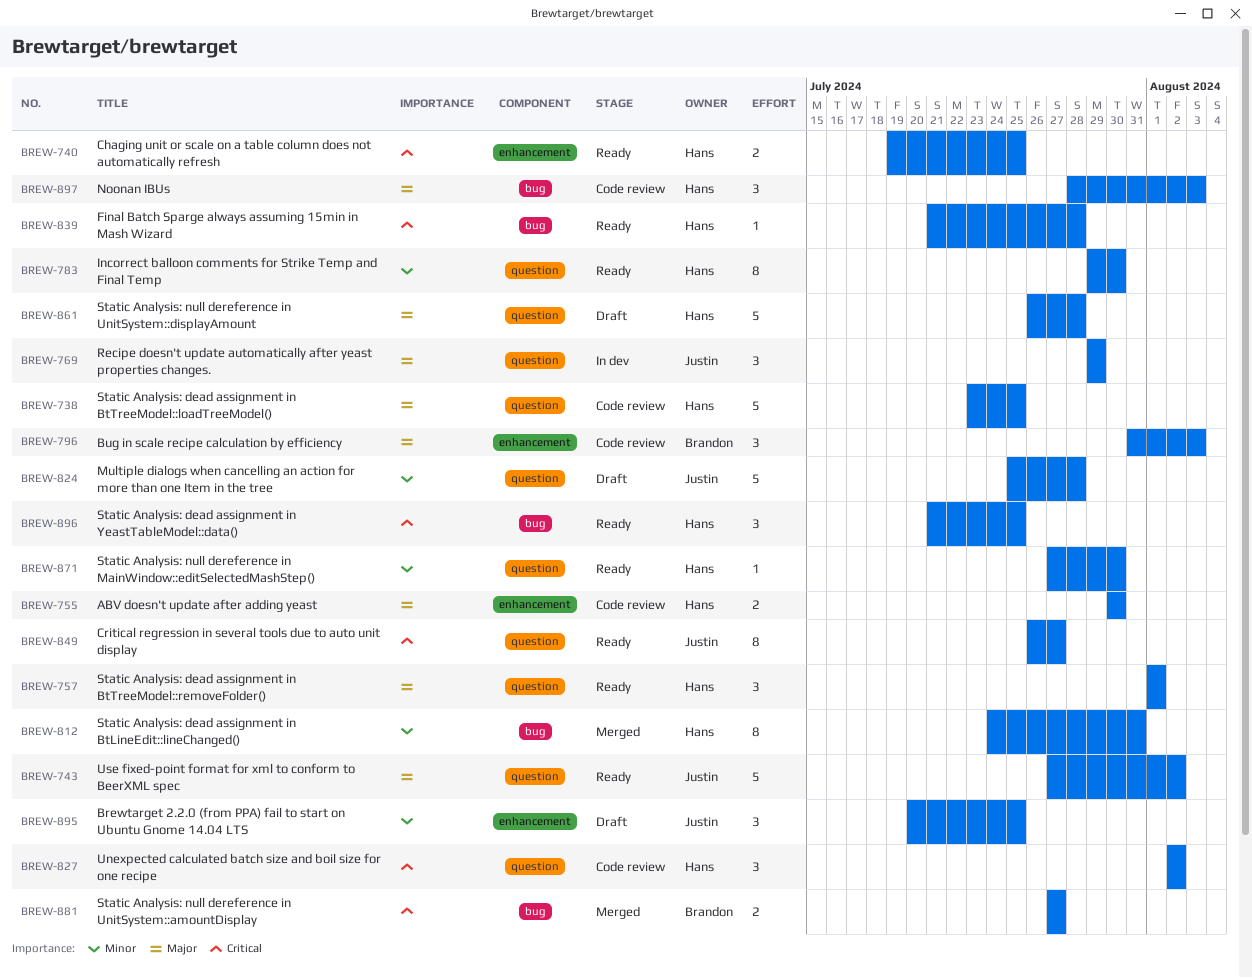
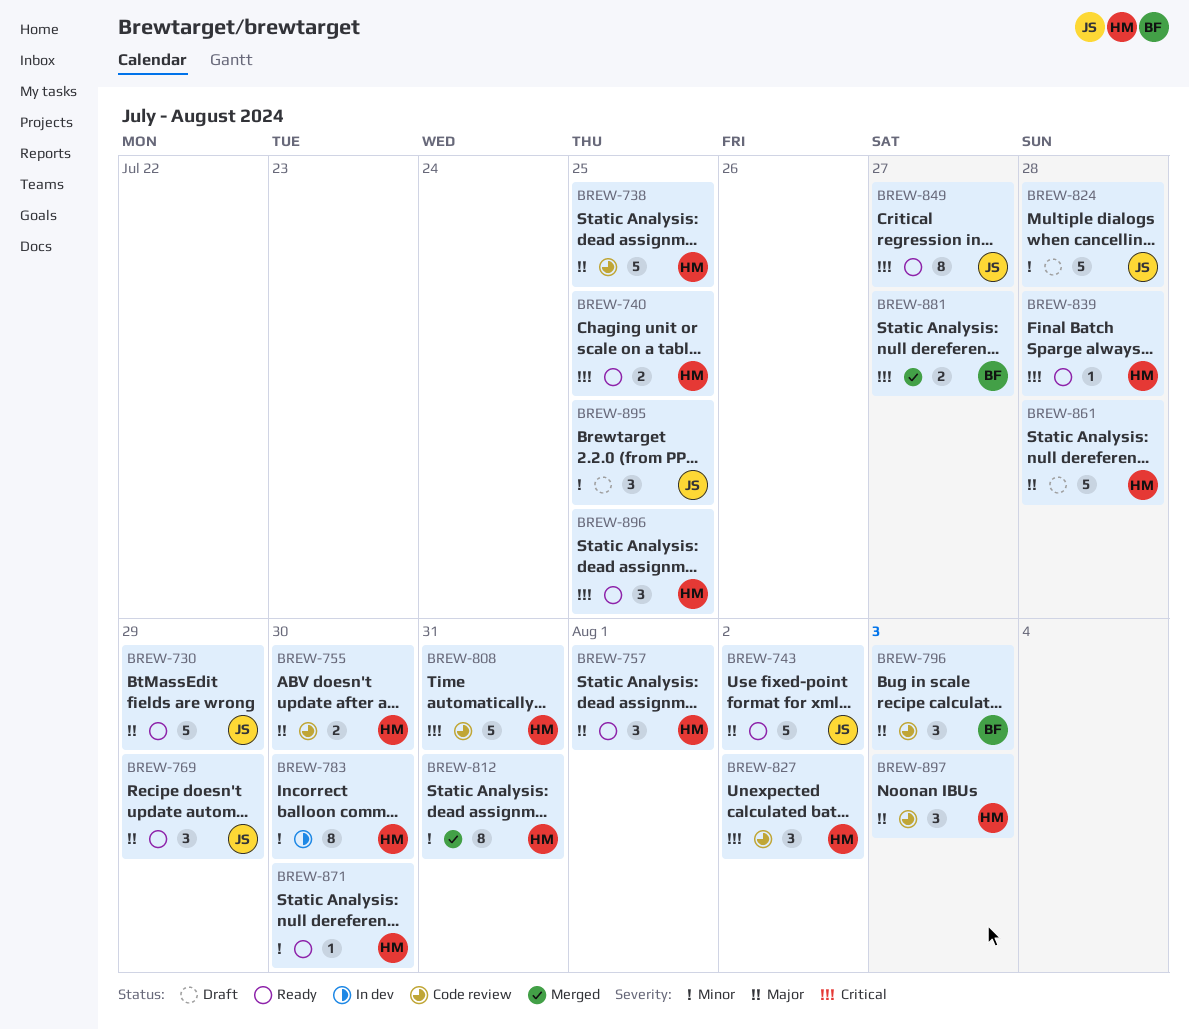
BREW-730: none -> present
BREW-769, status: In dev -> Ready
BREW-783, status: Ready -> In dev
BREW-808: none -> present

